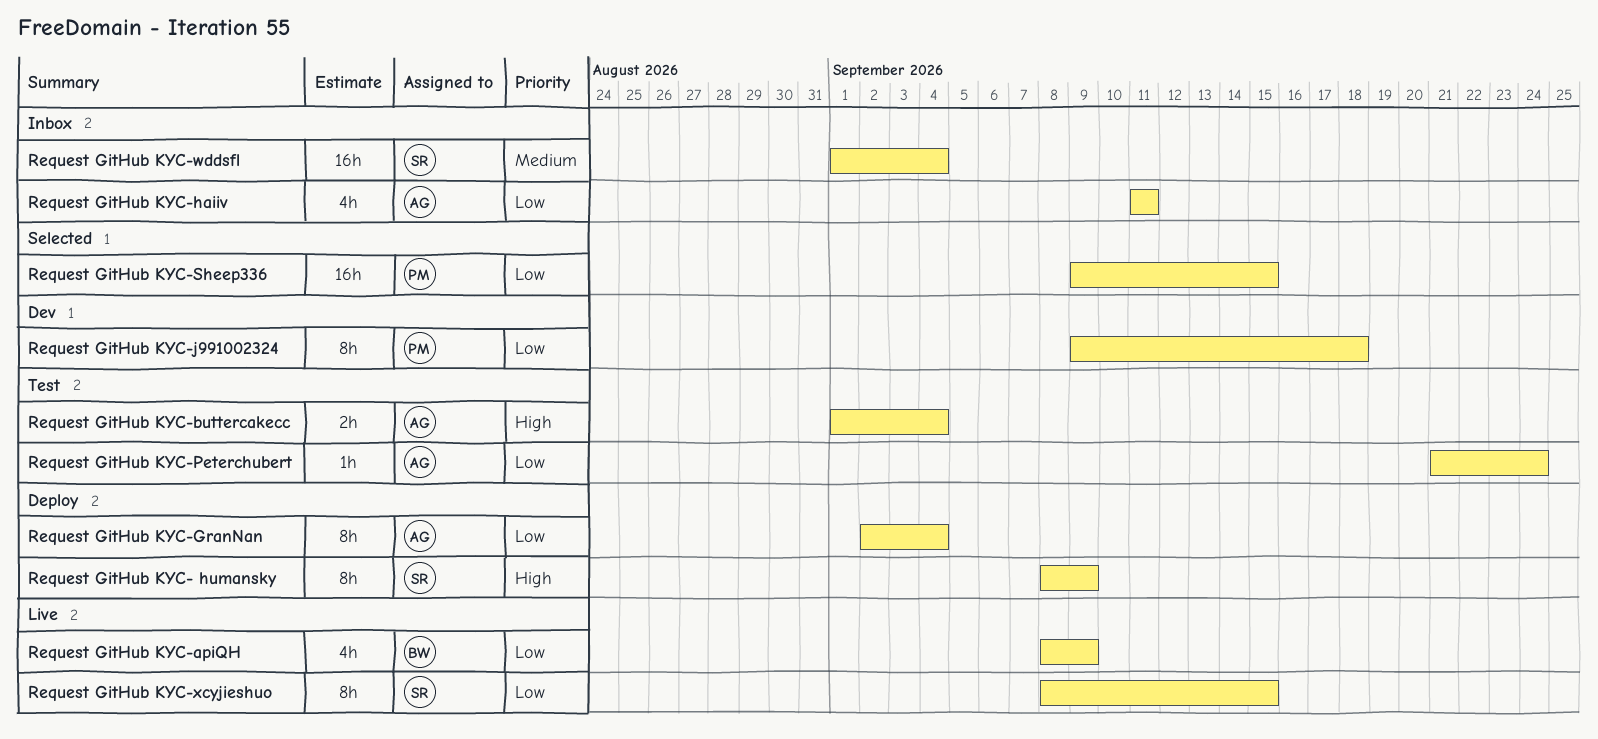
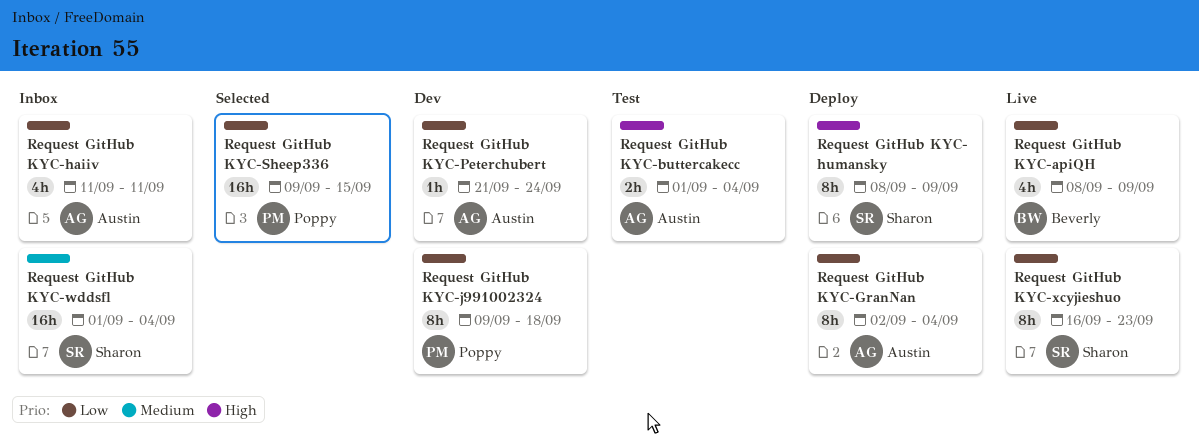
Request GitHub KYC-Peterchubert, status: Test -> Dev
Request GitHub KYC-xcyjieshuo, start: Sep 8 -> Sep 16
Request GitHub KYC-xcyjieshuo, due: Sep 15 -> Sep 23

